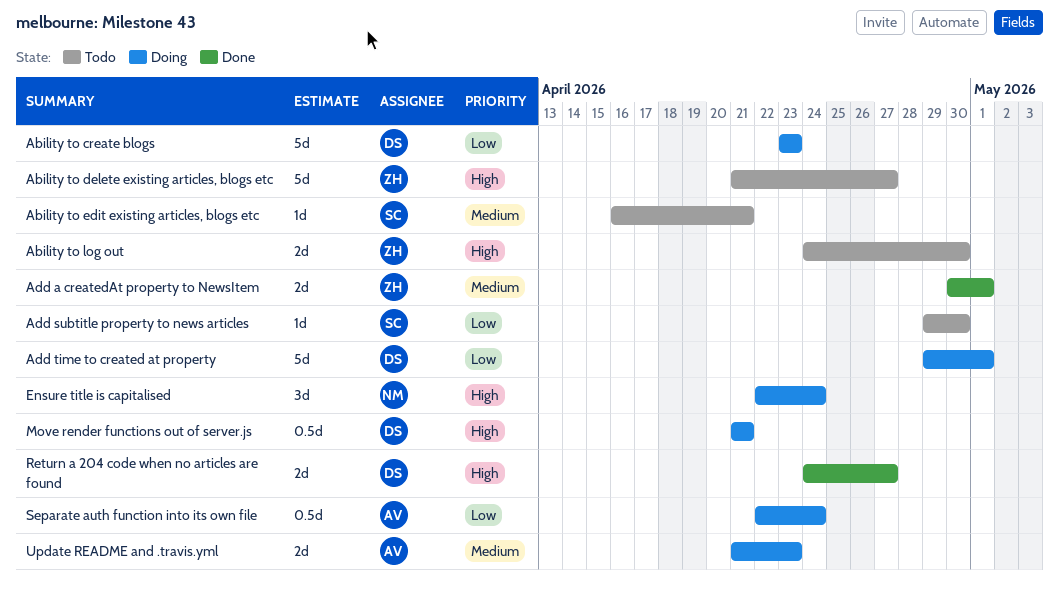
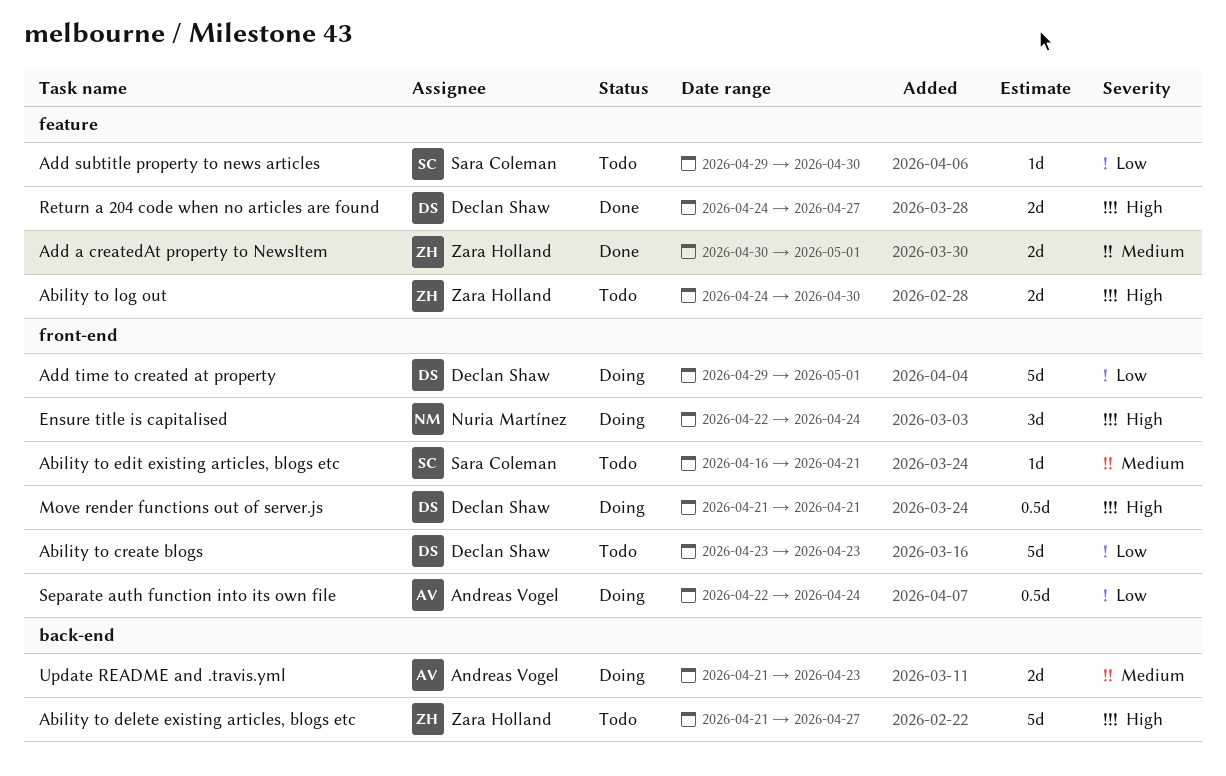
Ability to create blogs, status: Doing -> Todo

